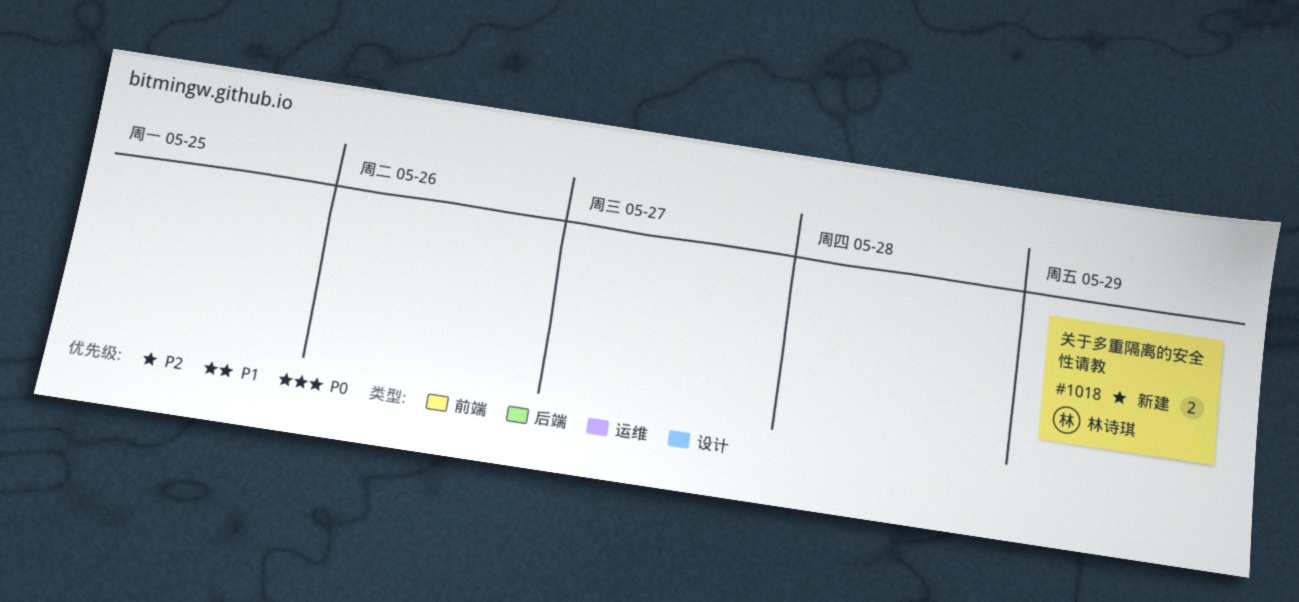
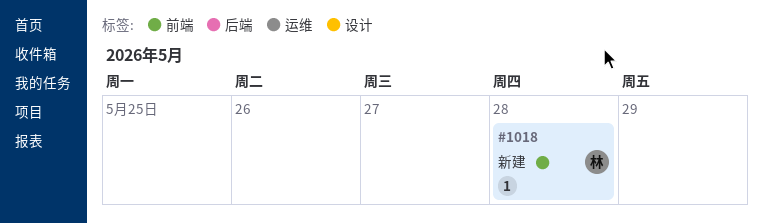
#1018, estimate: 2 -> 1
#1018, due: May 29 -> May 28

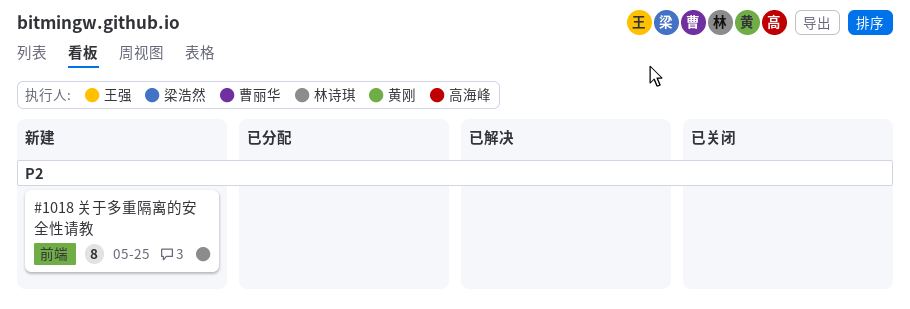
#1018, estimate: 1 -> 8
#1018, due: May 28 -> May 25

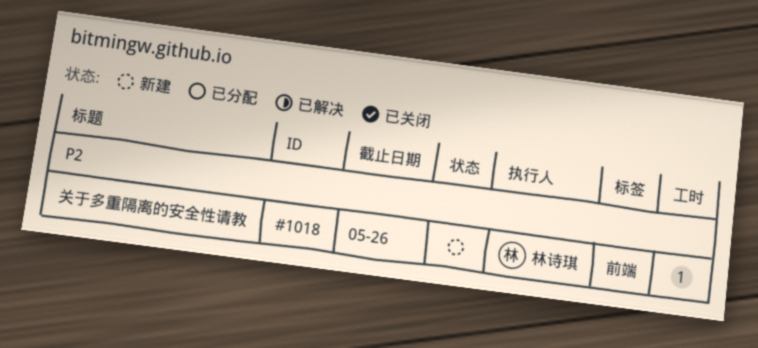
#1018, estimate: 8 -> 1
#1018, due: May 25 -> May 26

